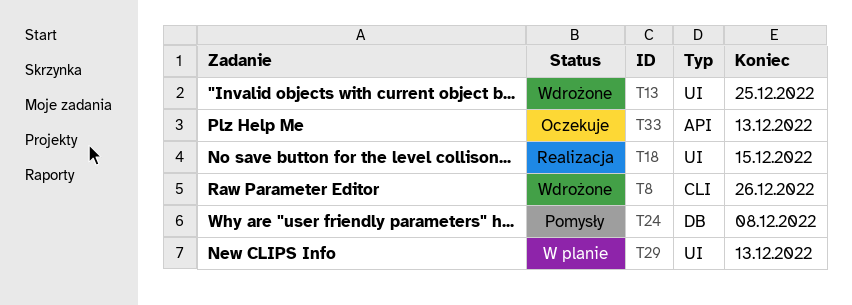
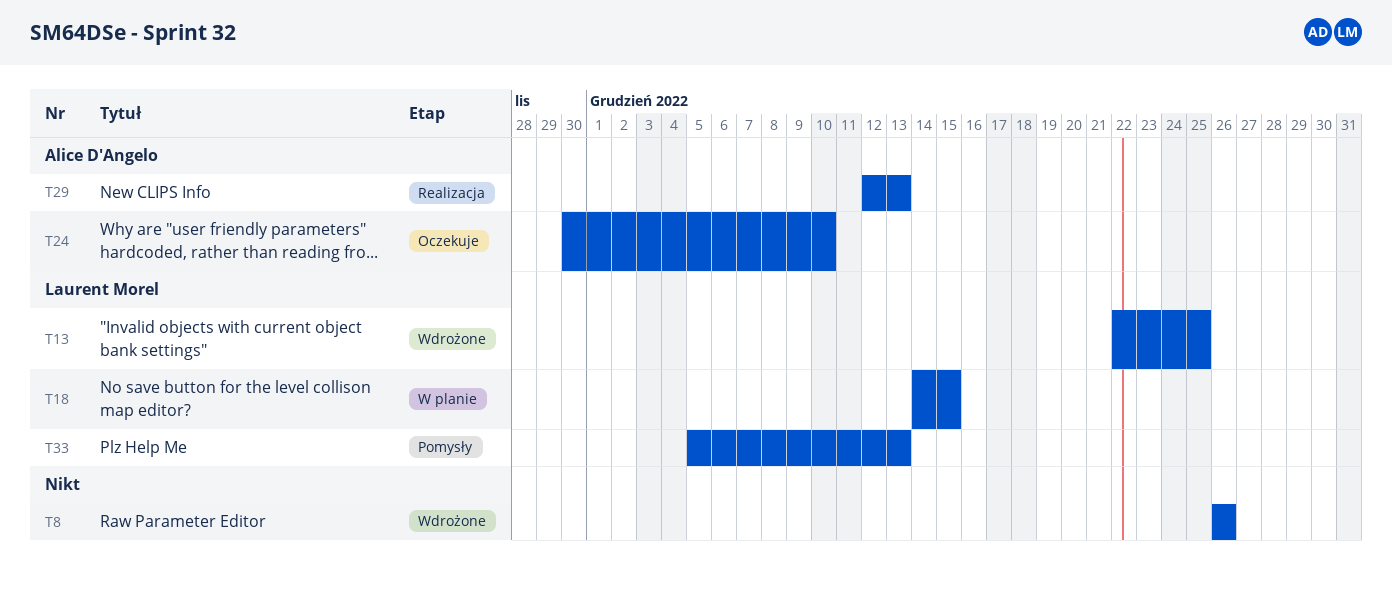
T18, status: Realizacja -> W planie
T24, status: Pomysły -> Oczekuje
T24, due: Dec 8 -> Dec 10
T29, status: W planie -> Realizacja
T33, status: Oczekuje -> Pomysły

